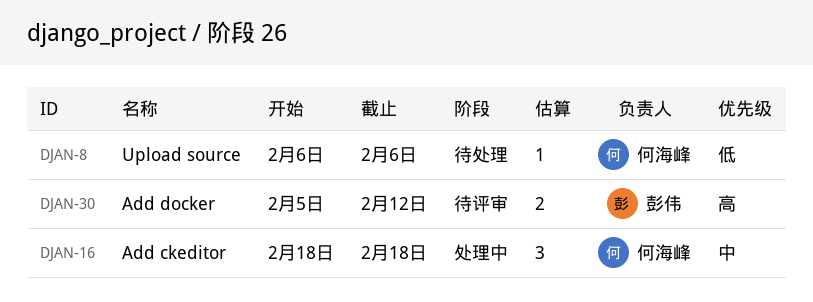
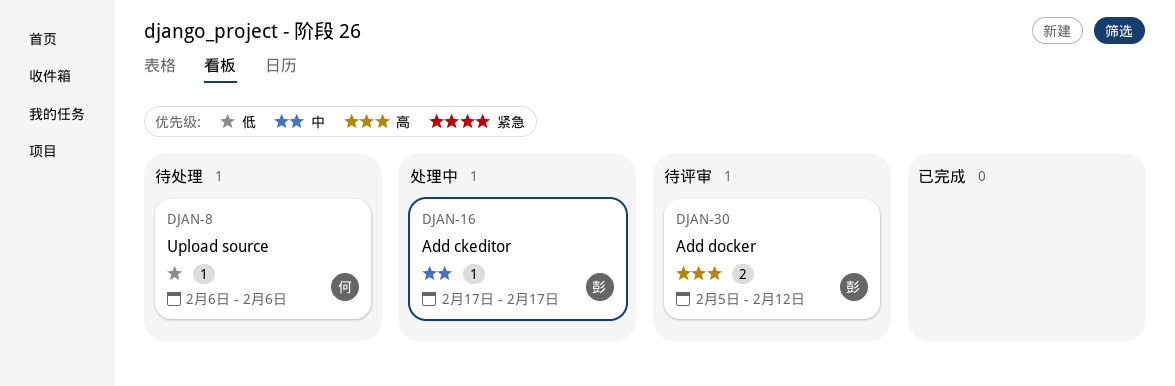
DJAN-16, owner: 何海峰 -> 彭伟
DJAN-16, estimate: 3 -> 1
DJAN-16, start: Feb 18 -> Feb 17
DJAN-16, due: Feb 18 -> Feb 17

